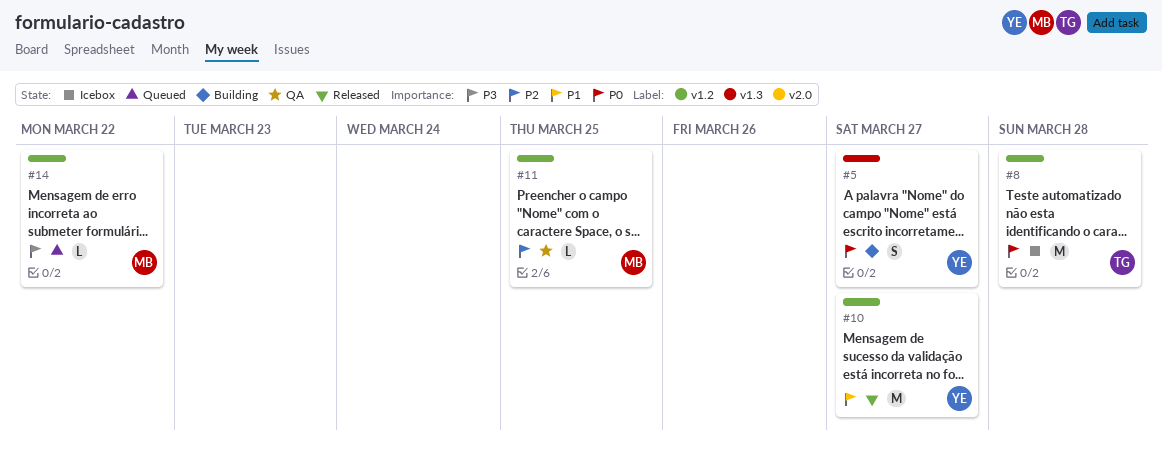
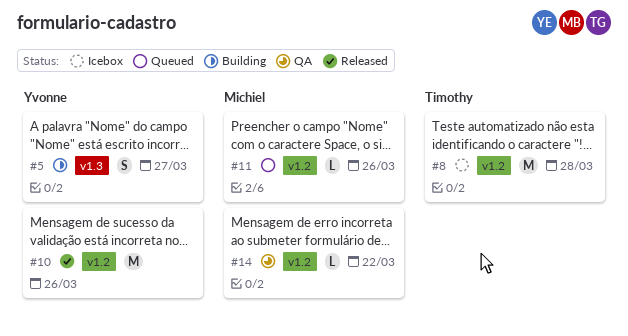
#10, due: Mar 27 -> Mar 26
#11, status: QA -> Queued
#11, due: Mar 25 -> Mar 26
#14, status: Queued -> QA

